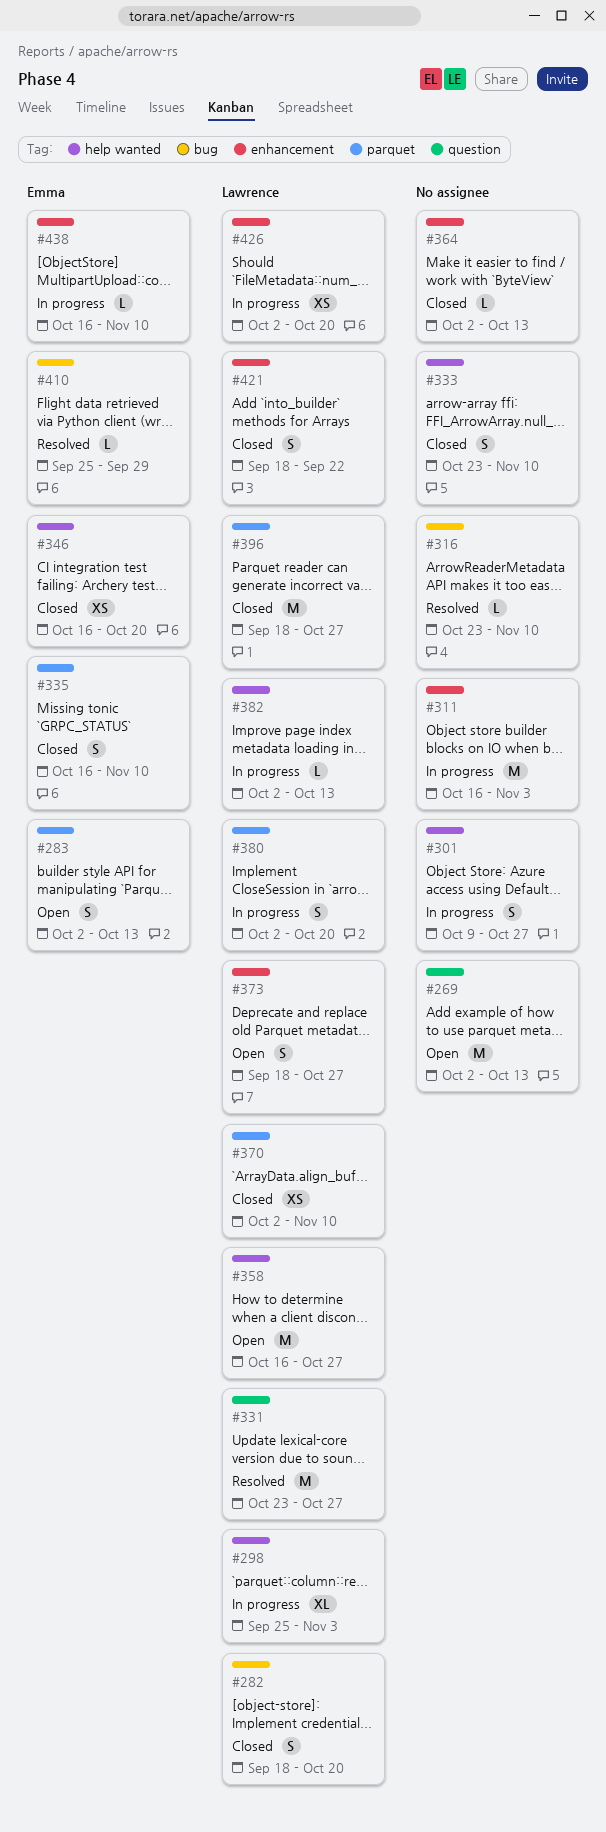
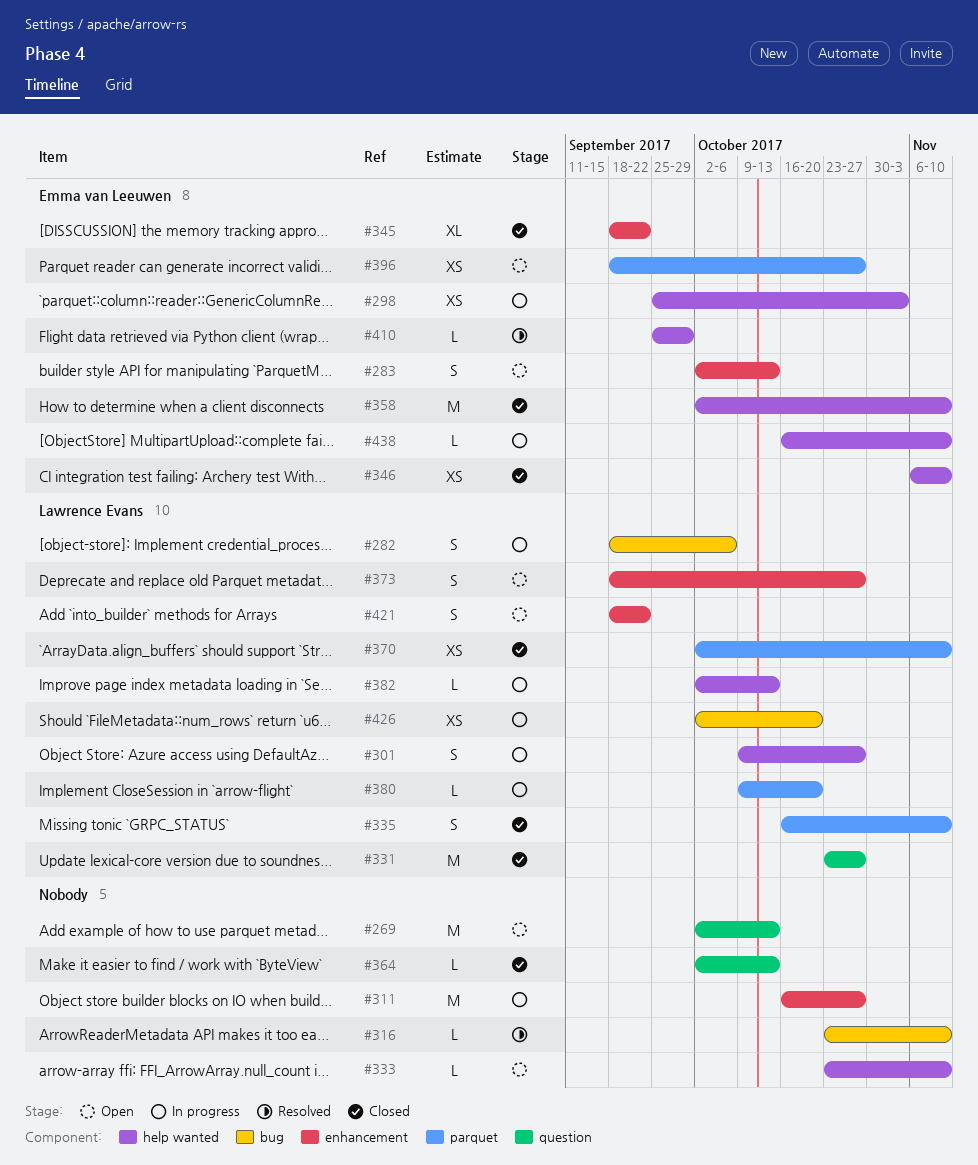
#282, status: Closed -> In progress
#282, due: Oct 20 -> Oct 6
#283, label: parquet -> enhancement
#298, owner: Lawrence Evans -> Emma van Leeuwen
#298, estimate: XL -> XS
#301, owner: none -> Lawrence Evans
#311, due: Nov 3 -> Oct 27
#331, status: Resolved -> Closed
#333, status: Closed -> Open
#333, estimate: S -> L
#335, owner: Emma van Leeuwen -> Lawrence Evans
#345: none -> present
#346, start: Oct 16 -> Nov 6
#346, due: Oct 20 -> Nov 10
#358, status: Open -> Closed
#358, owner: Lawrence Evans -> Emma van Leeuwen
#358, start: Oct 16 -> Oct 2
#358, due: Oct 27 -> Nov 10
#364, label: enhancement -> question
#380, estimate: S -> L
#380, start: Oct 2 -> Oct 9
#396, status: Closed -> Open
#396, owner: Lawrence Evans -> Emma van Leeuwen
#396, estimate: M -> XS
#410, label: bug -> help wanted
#421, status: Closed -> Open
#426, label: enhancement -> bug
#438, label: enhancement -> help wanted

